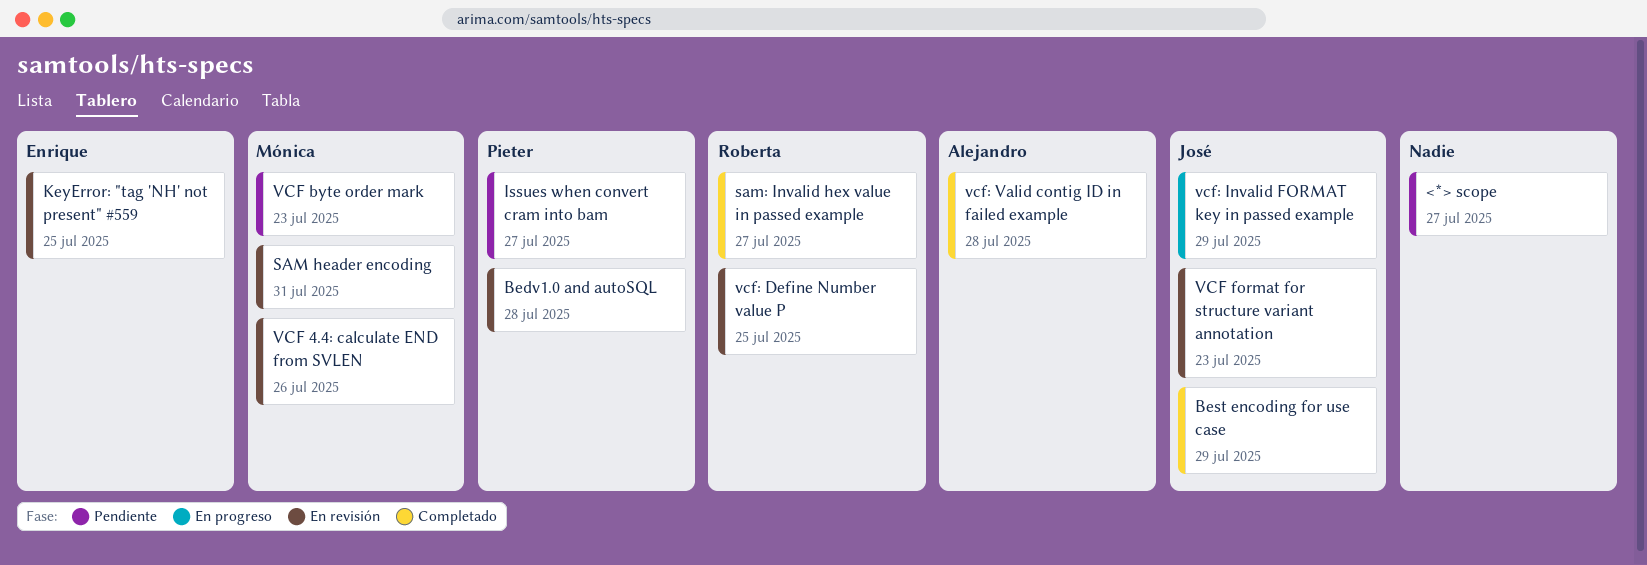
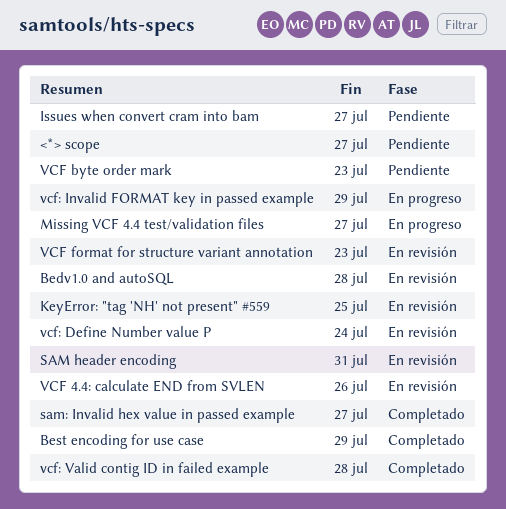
Missing VCF 4.4 test/validation files: none -> present
vcf: Define Number value P, due: Jul 25 -> Jul 24

